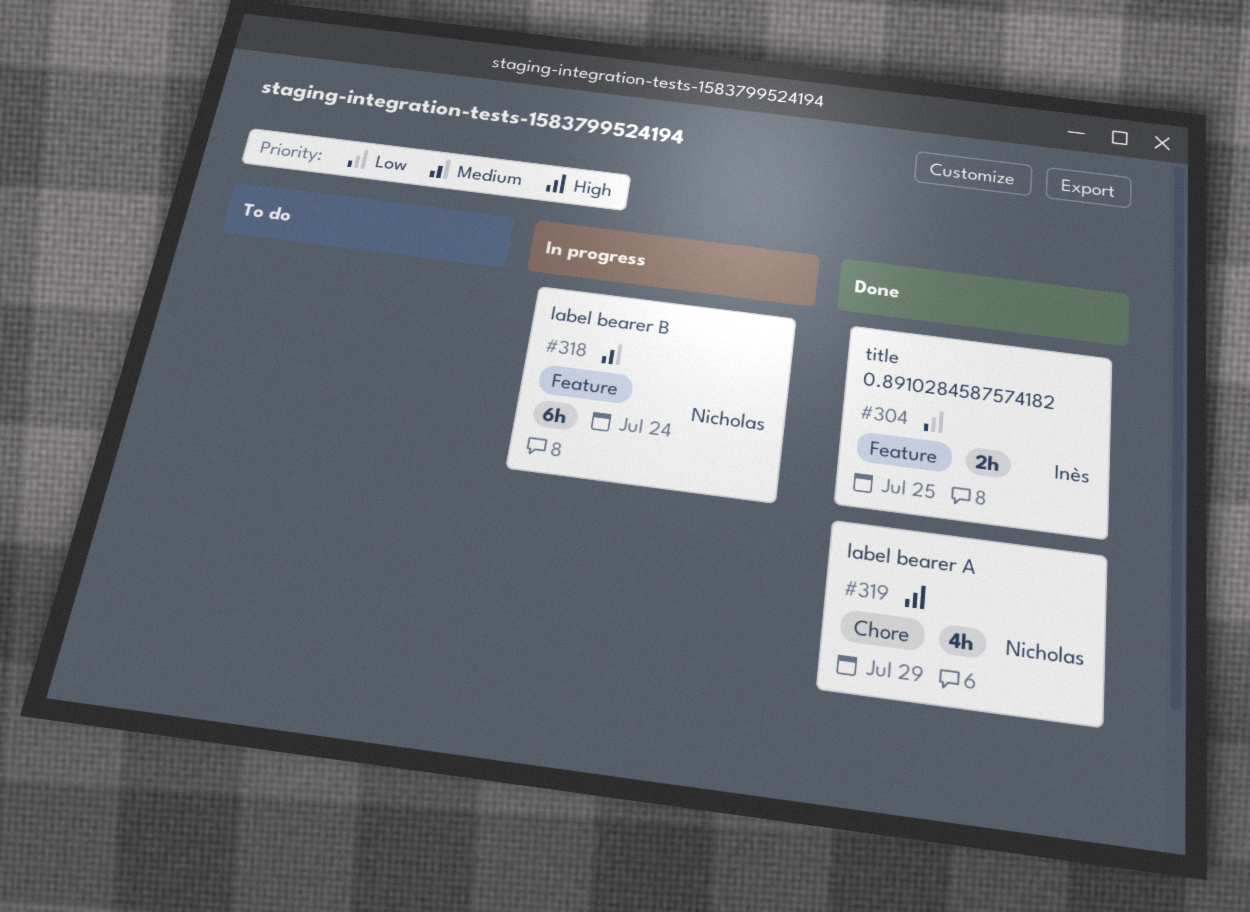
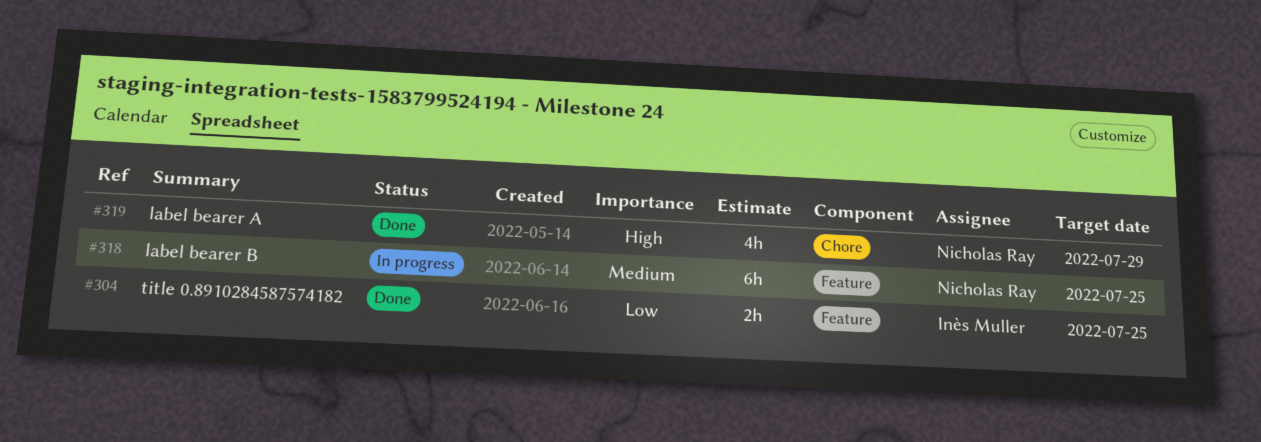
#318, due: Jul 24 -> Jul 25

